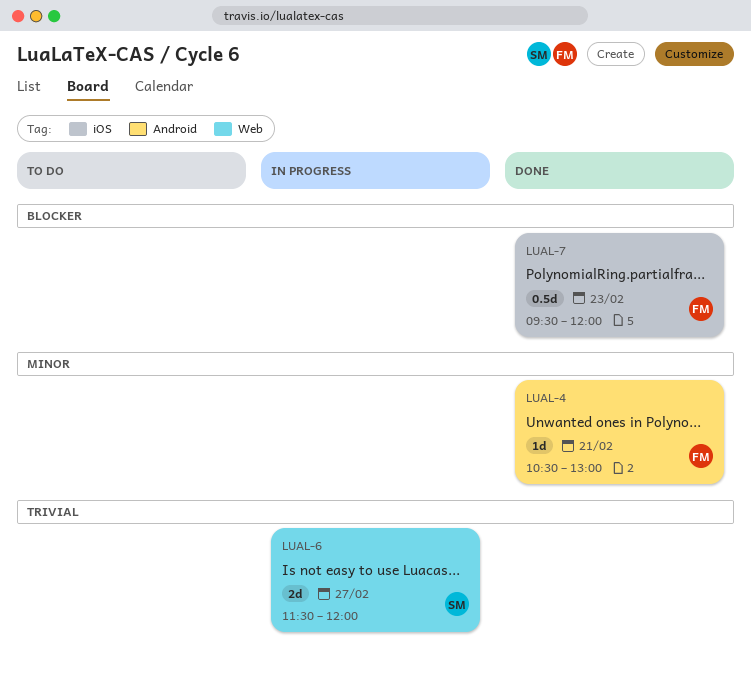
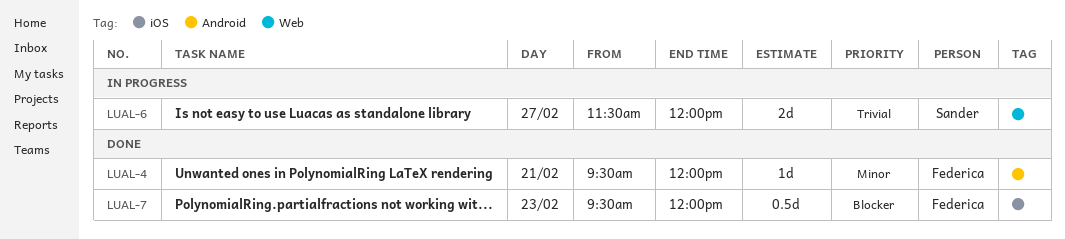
LUAL-4, begins: 10:30 -> 09:30
LUAL-4, ends: 13:00 -> 12:00

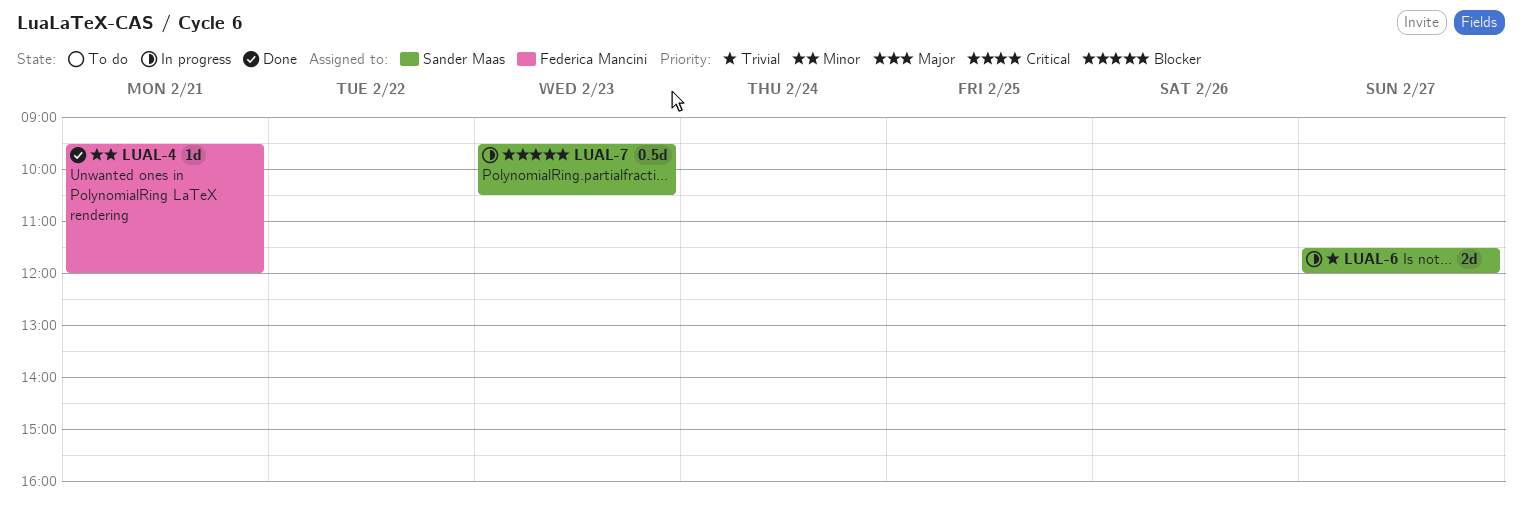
LUAL-7, status: Done -> In progress
LUAL-7, owner: Federica Mancini -> Sander Maas
LUAL-7, ends: 12:00 -> 10:30

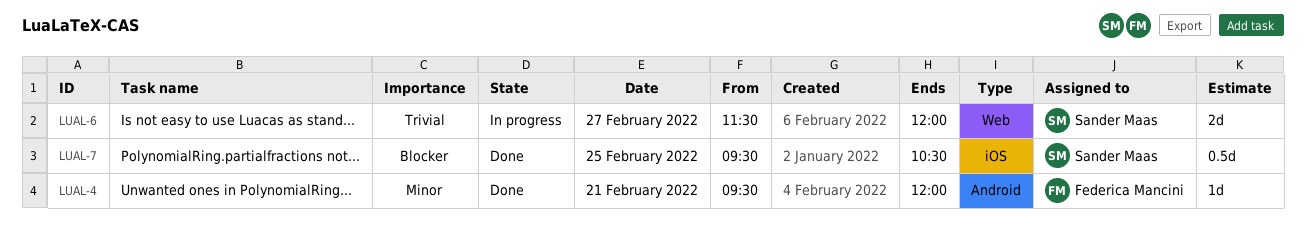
LUAL-7, status: In progress -> Done
LUAL-7, day: Feb 23 -> Feb 25

